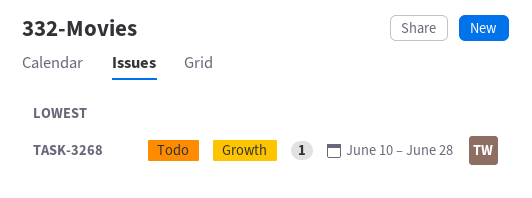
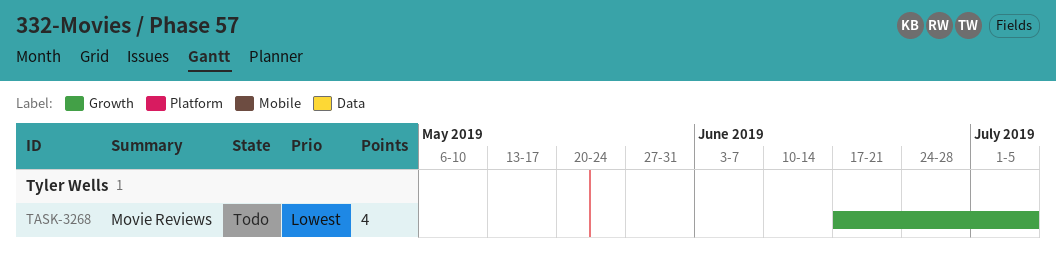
TASK-3268, estimate: 1 -> 4
TASK-3268, start: Jun 10 -> Jun 17
TASK-3268, due: Jun 28 -> Jul 5

